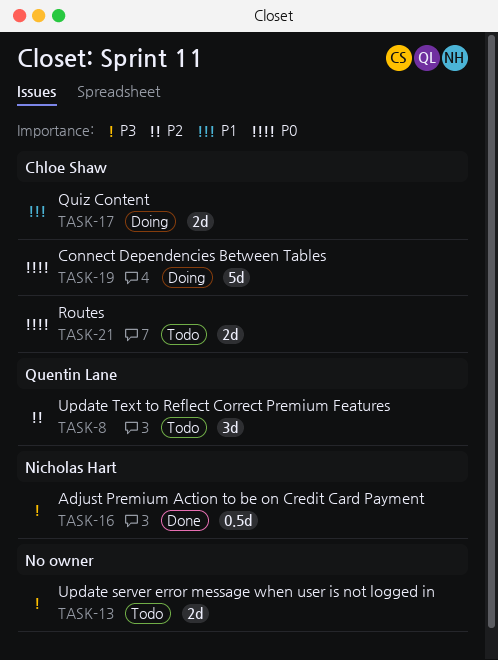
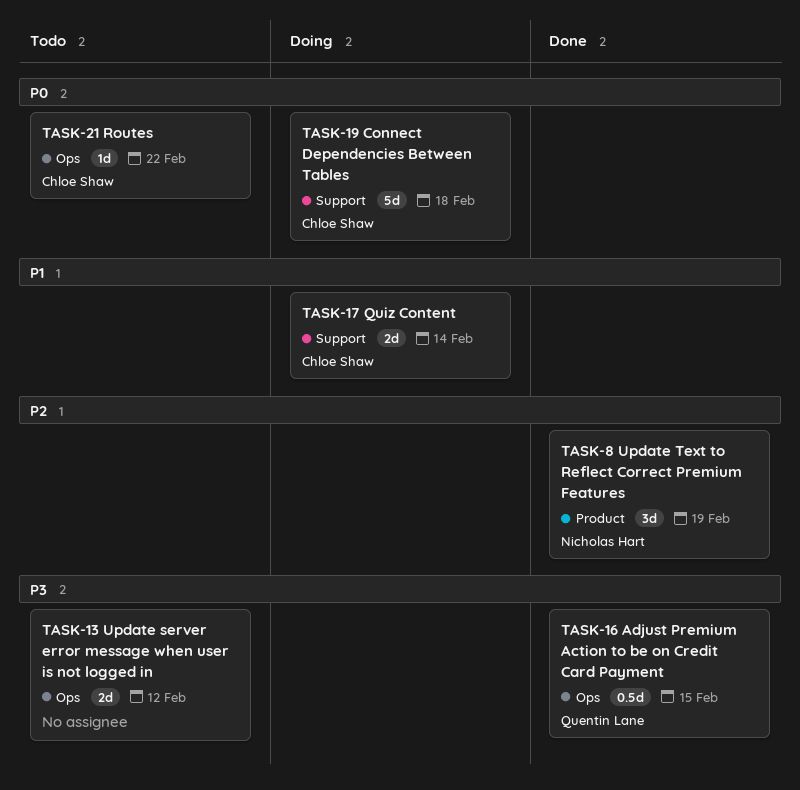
TASK-8, status: Todo -> Done
TASK-8, owner: Quentin Lane -> Nicholas Hart
TASK-16, owner: Nicholas Hart -> Quentin Lane
TASK-21, estimate: 2d -> 1d

